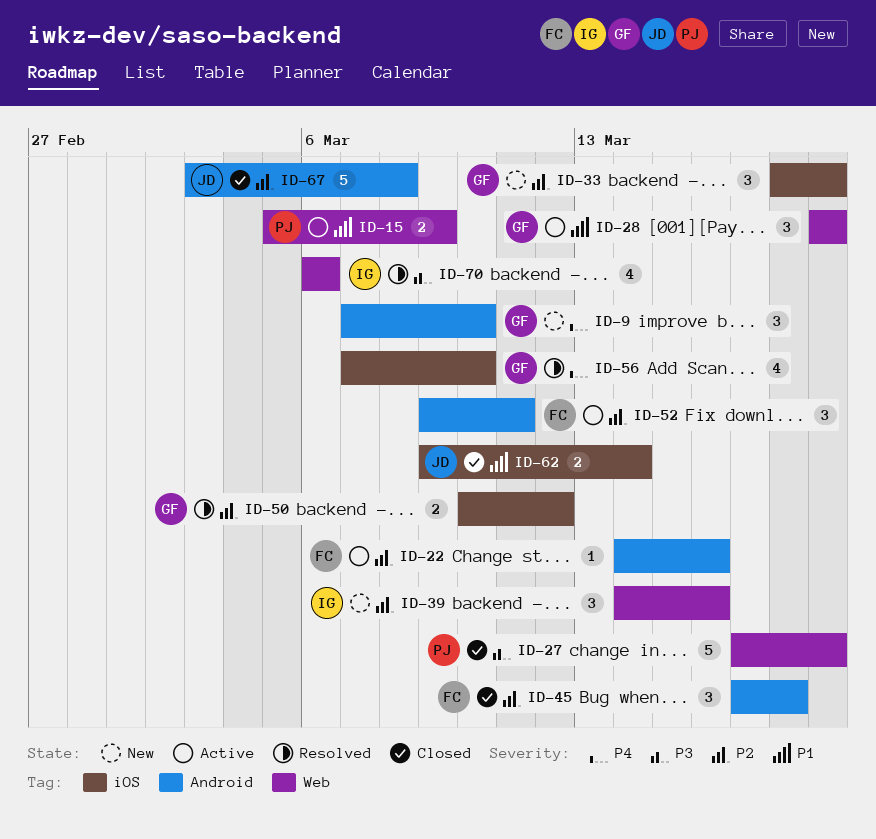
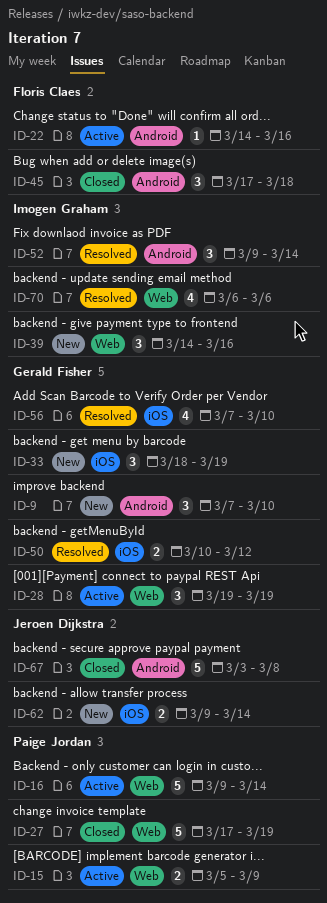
ID-16: none -> present
ID-52, status: Active -> Resolved
ID-52, owner: Floris Claes -> Imogen Graham
ID-52, due: Mar 11 -> Mar 14
ID-62, status: Closed -> New

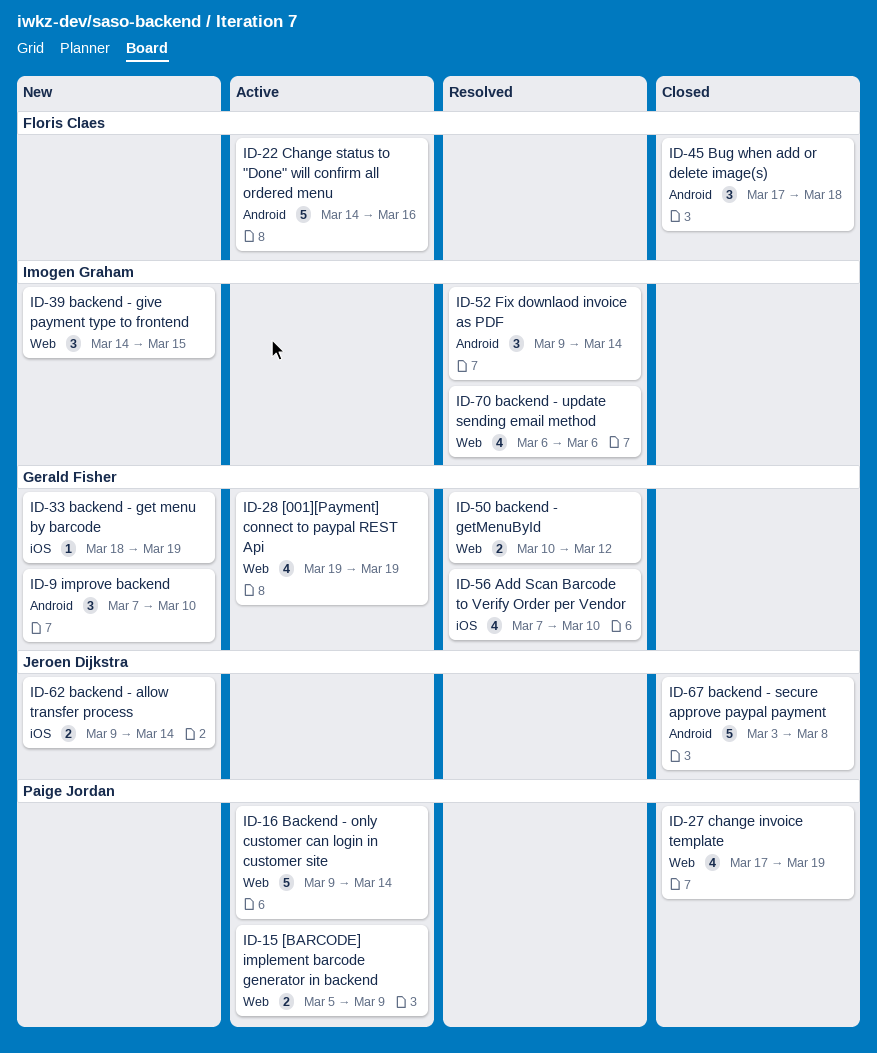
ID-22, estimate: 1 -> 5
ID-27, estimate: 5 -> 4
ID-28, estimate: 3 -> 4
ID-33, estimate: 3 -> 1
ID-39, due: Mar 16 -> Mar 15
ID-50, label: iOS -> Web

